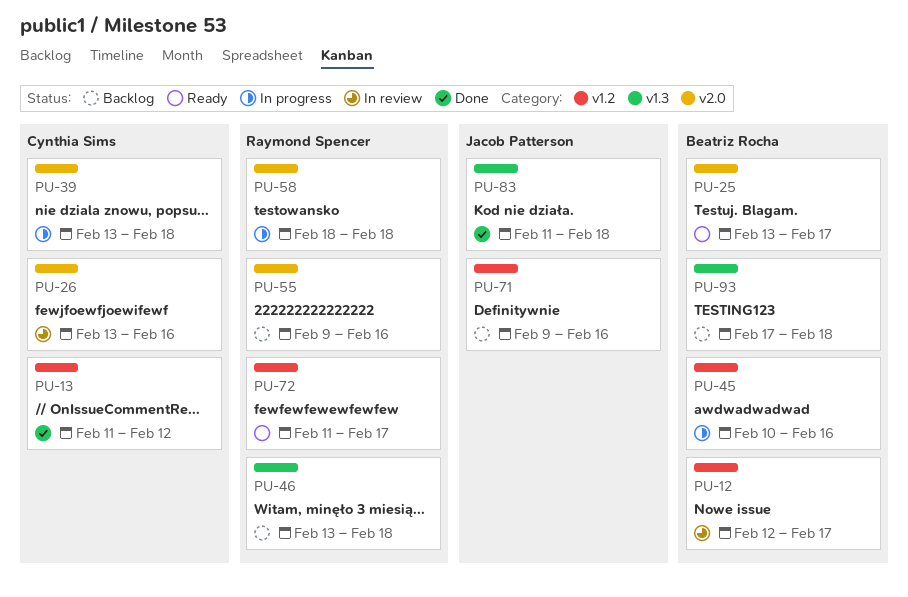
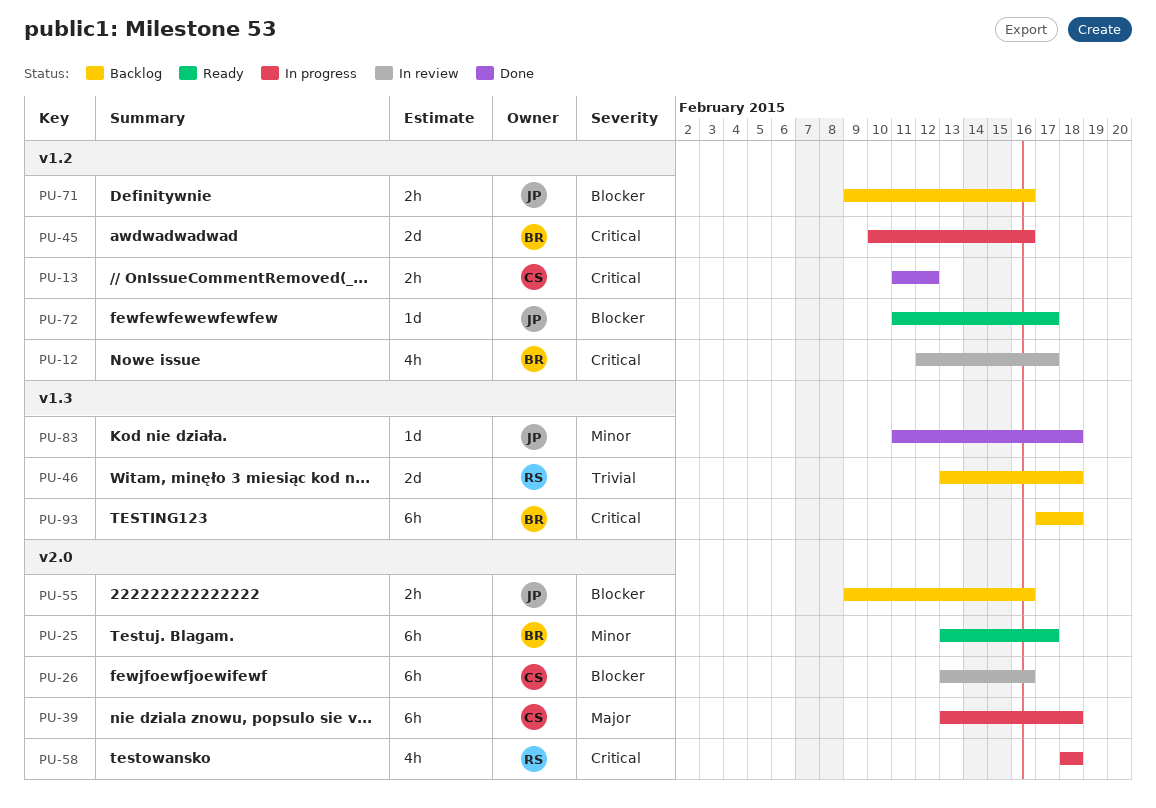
PU-55, owner: Raymond Spencer -> Jacob Patterson
PU-72, owner: Raymond Spencer -> Jacob Patterson

